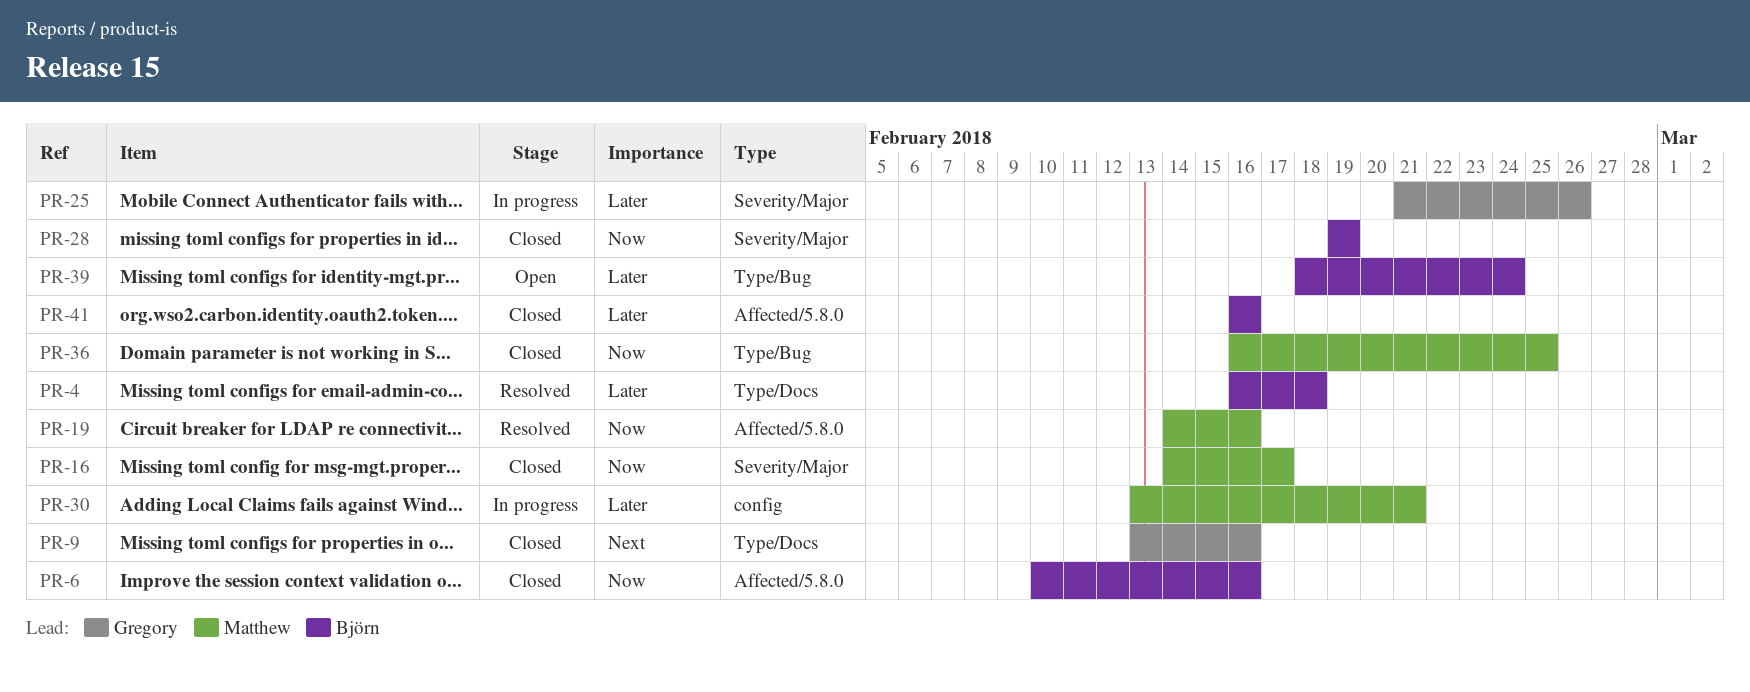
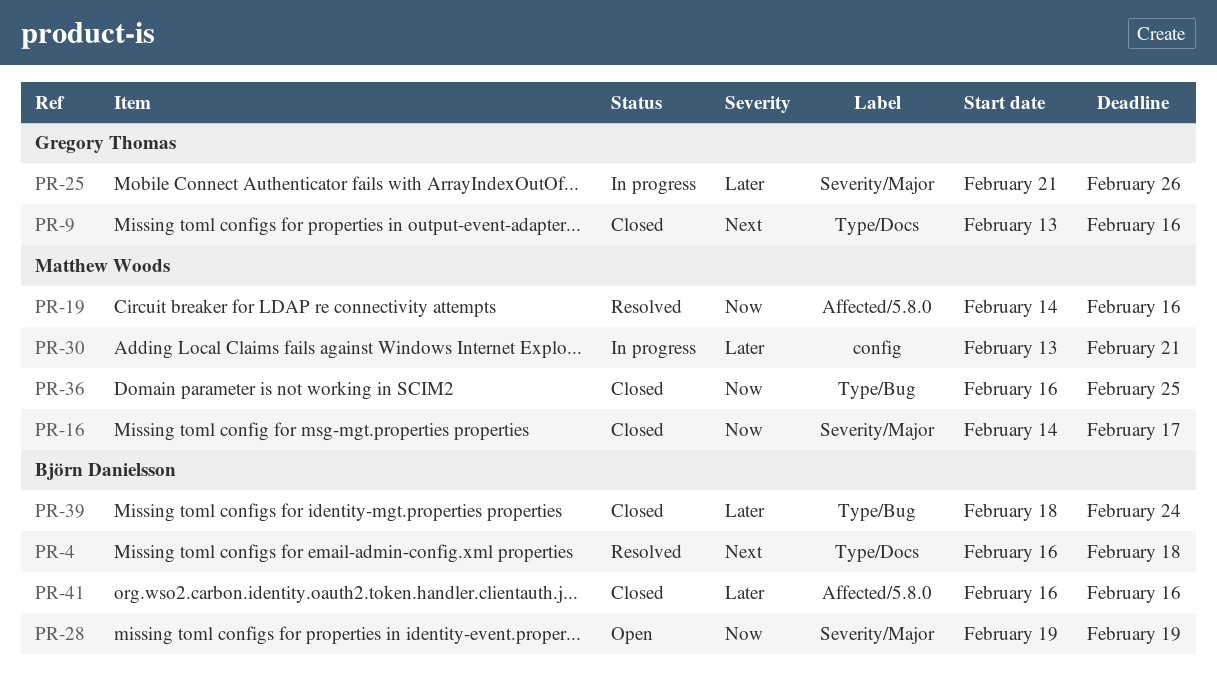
PR-4, priority: Later -> Next
PR-6: present -> none
PR-28, status: Closed -> Open
PR-39, status: Open -> Closed

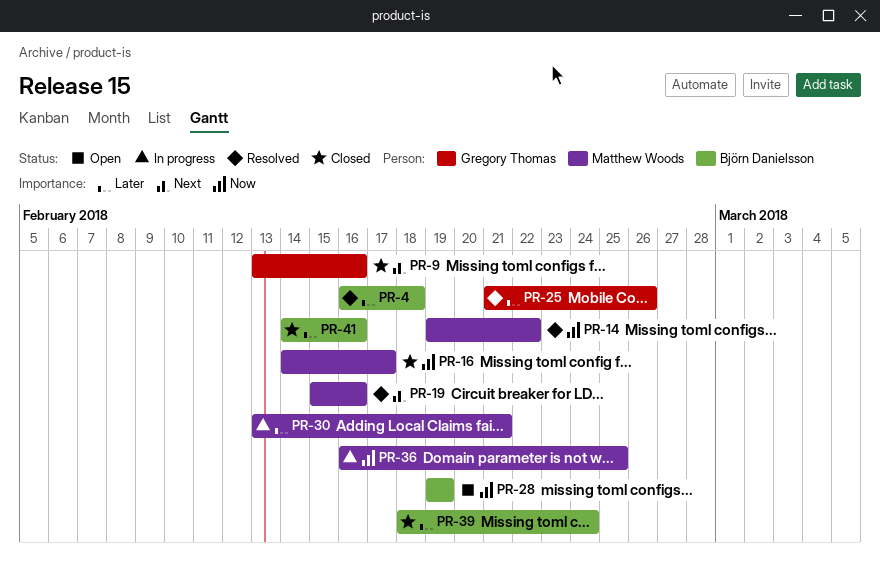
PR-4, priority: Next -> Later
PR-14: none -> present
PR-19, priority: Now -> Next
PR-19, start: Feb 14 -> Feb 15
PR-25, status: In progress -> Resolved
PR-36, status: Closed -> In progress
PR-41, start: Feb 16 -> Feb 14

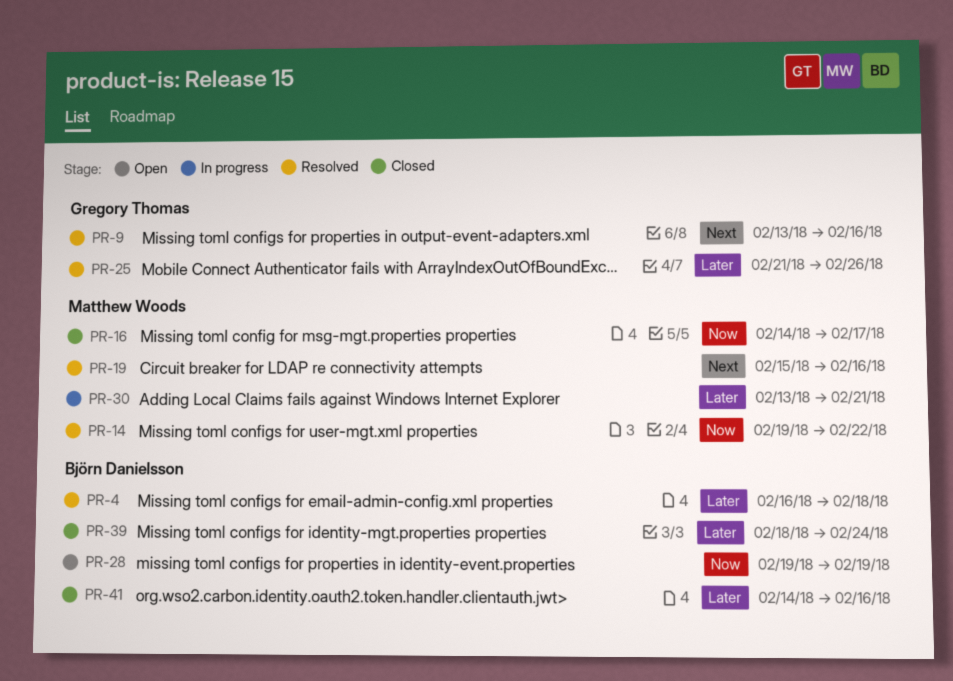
PR-9, status: Closed -> Resolved
PR-36: present -> none

